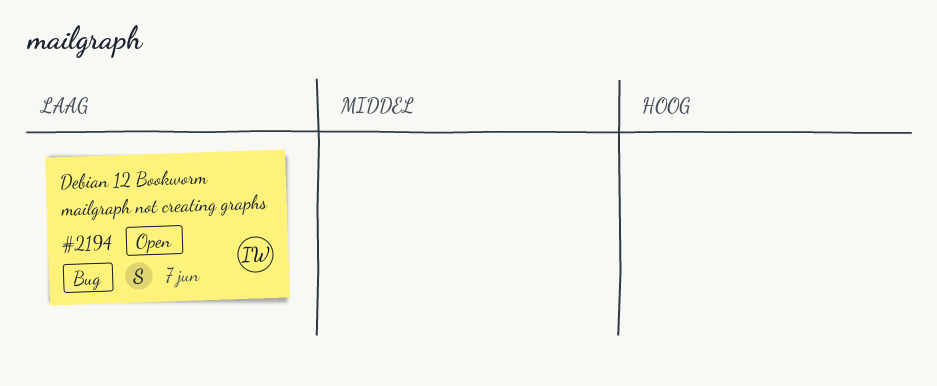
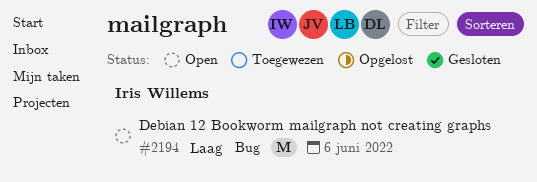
#2194, estimate: S -> M
#2194, due: Jun 7 -> Jun 6

